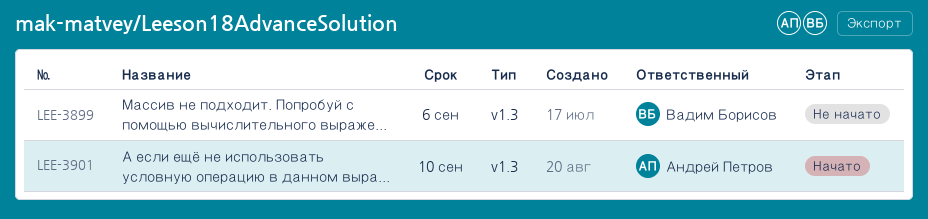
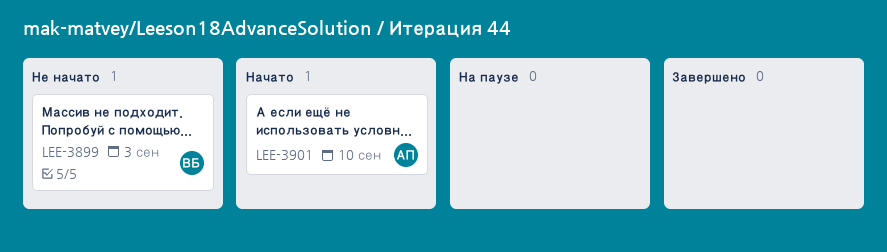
LEE-3899, due: Sep 6 -> Sep 3

